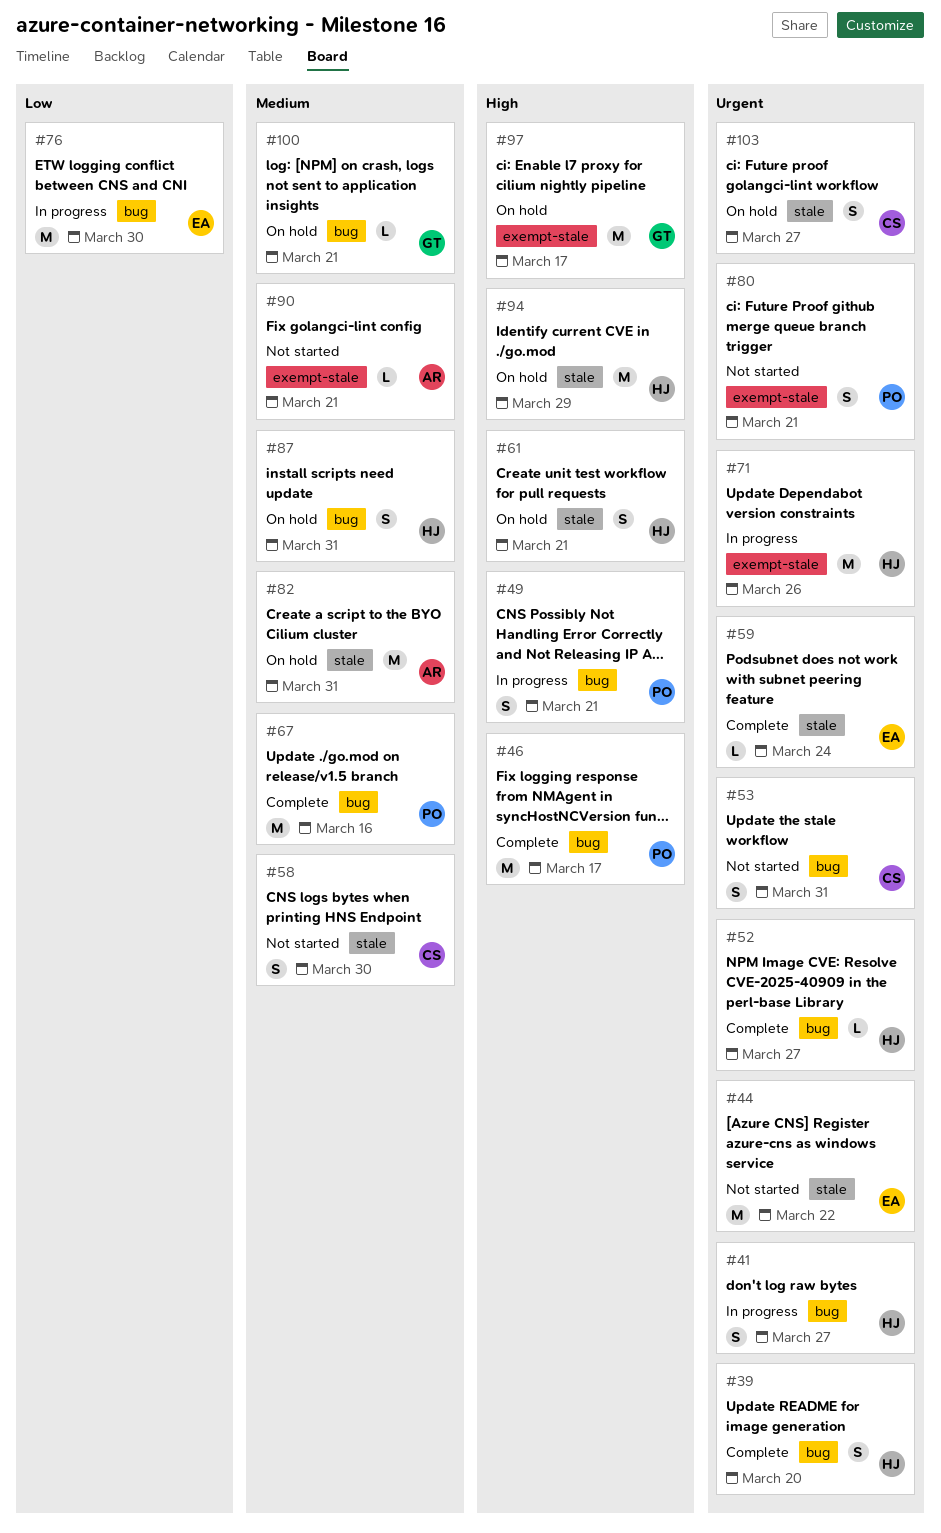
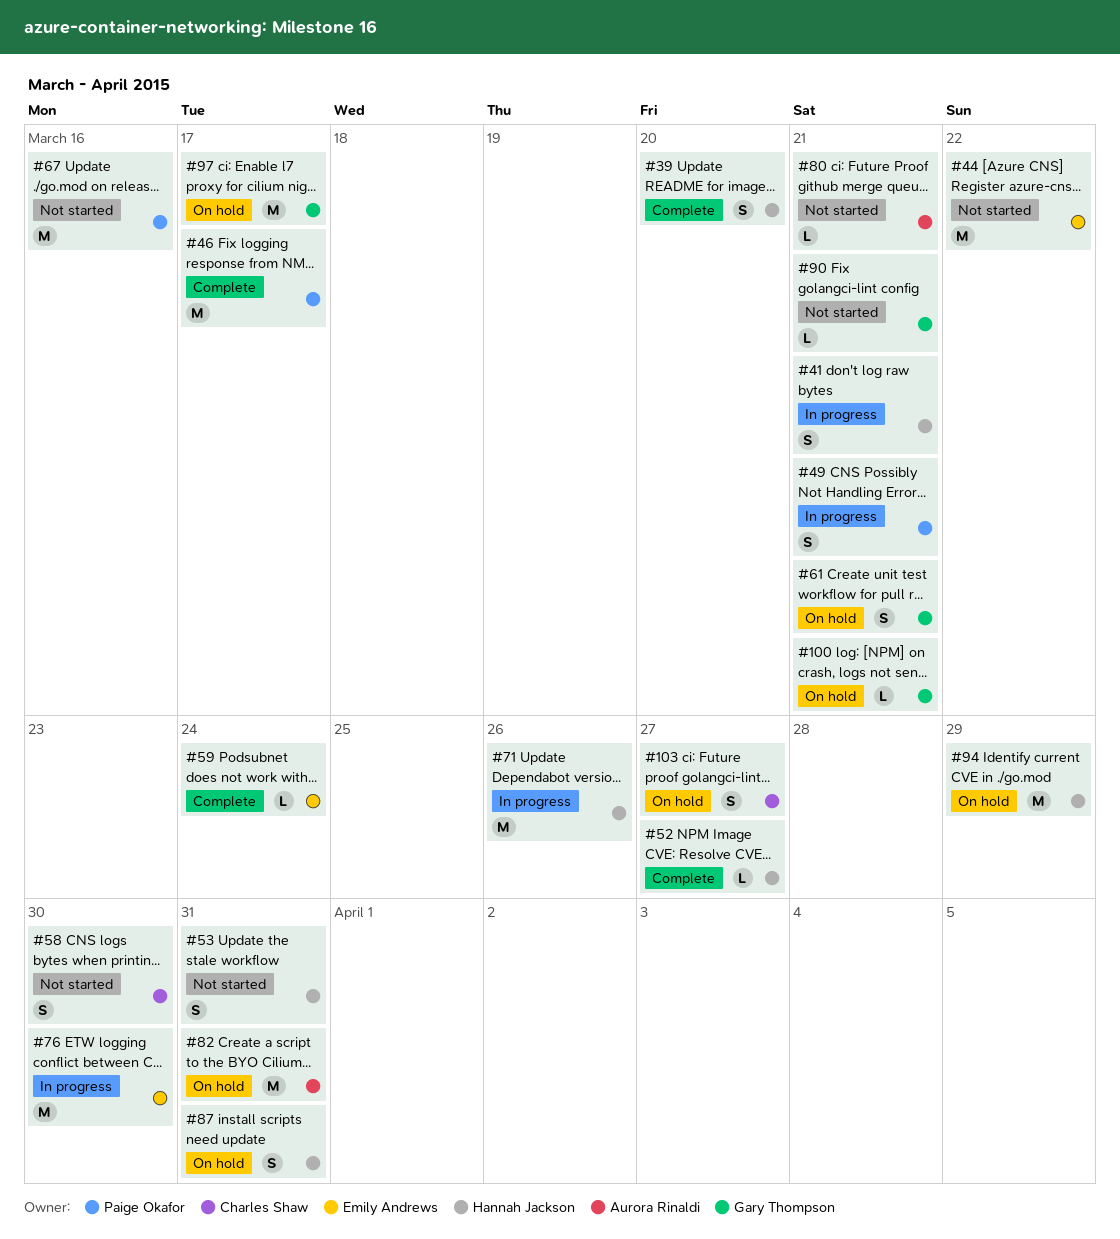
#41, due: Mar 27 -> Mar 21
#53, owner: Charles Shaw -> Hannah Jackson
#61, owner: Hannah Jackson -> Gary Thompson
#67, status: Complete -> Not started
#80, owner: Paige Okafor -> Aurora Rinaldi
#80, estimate: S -> L
#90, owner: Aurora Rinaldi -> Gary Thompson

